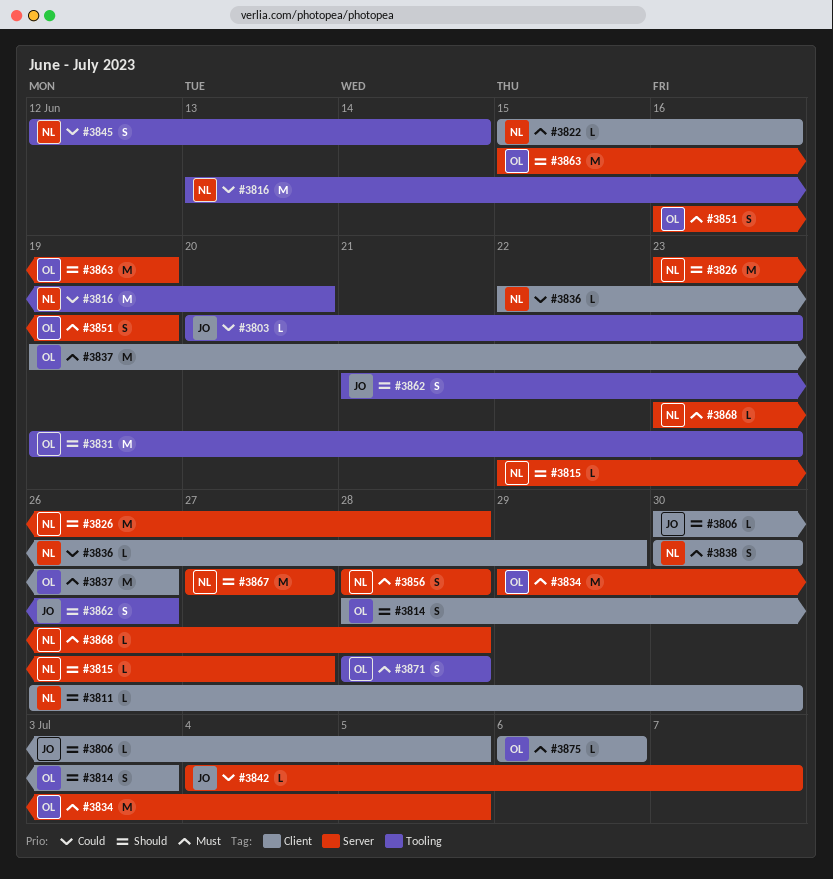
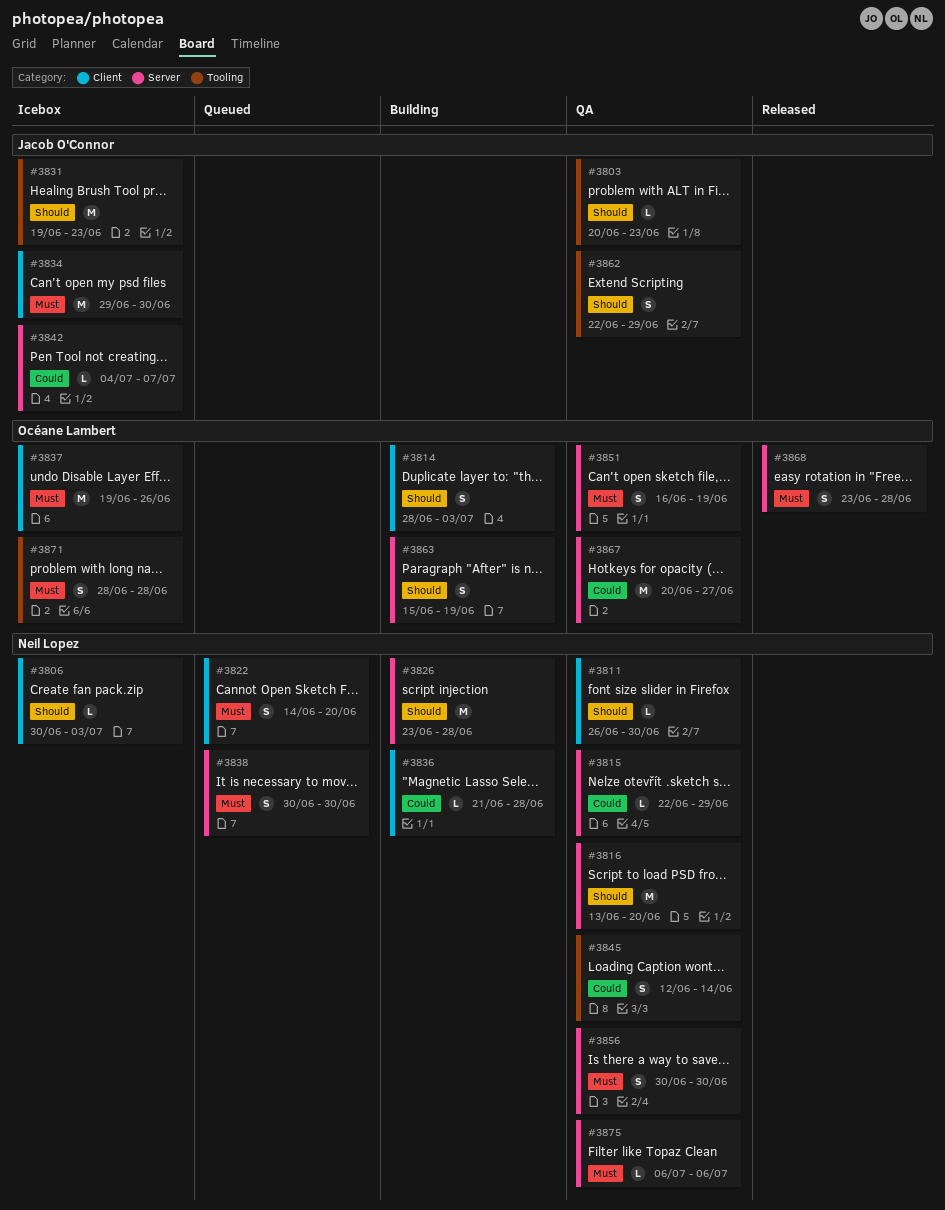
#3803, priority: Could -> Should
#3806, owner: Jacob O'Connor -> Neil Lopez
#3806, due: Jul 5 -> Jul 3
#3815, priority: Should -> Could
#3815, due: Jun 27 -> Jun 29
#3816, priority: Could -> Should
#3816, label: Tooling -> Server
#3822, estimate: L -> S
#3822, start: Jun 15 -> Jun 14
#3822, due: Jun 16 -> Jun 20
#3831, owner: Océane Lambert -> Jacob O'Connor
#3834, owner: Océane Lambert -> Jacob O'Connor
#3834, label: Server -> Client
#3834, due: Jul 5 -> Jun 30
#3836, start: Jun 22 -> Jun 21
#3836, due: Jun 29 -> Jun 28
#3838, label: Client -> Server
#3856, start: Jun 28 -> Jun 30
#3856, due: Jun 28 -> Jun 30
#3862, start: Jun 21 -> Jun 22
#3862, due: Jun 26 -> Jun 29
#3863, estimate: M -> S
#3867, owner: Neil Lopez -> Océane Lambert
#3867, priority: Should -> Could
#3867, start: Jun 27 -> Jun 20
#3868, owner: Neil Lopez -> Océane Lambert
#3868, estimate: L -> S
#3875, owner: Océane Lambert -> Neil Lopez
#3875, label: Client -> Server

